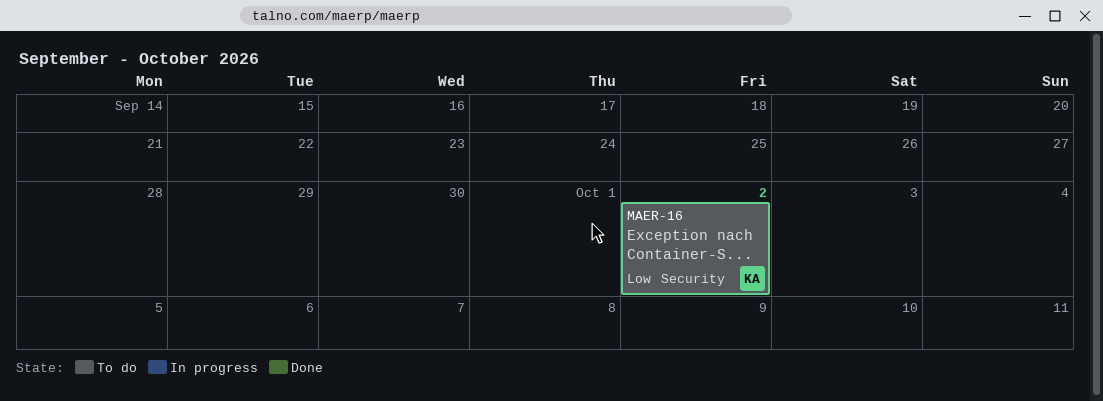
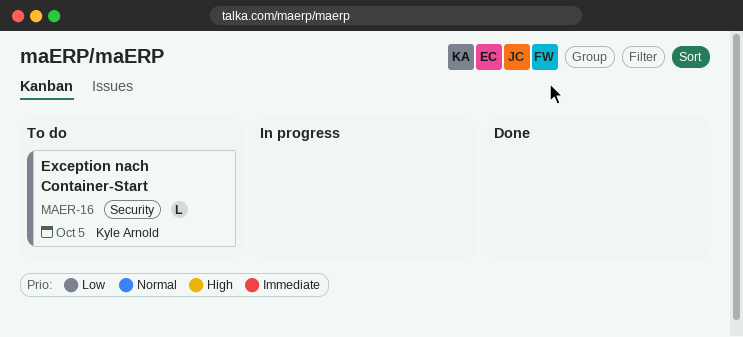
MAER-16, due: Oct 2 -> Oct 5

